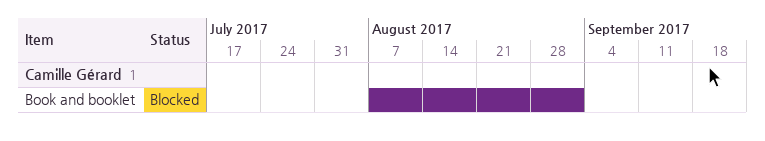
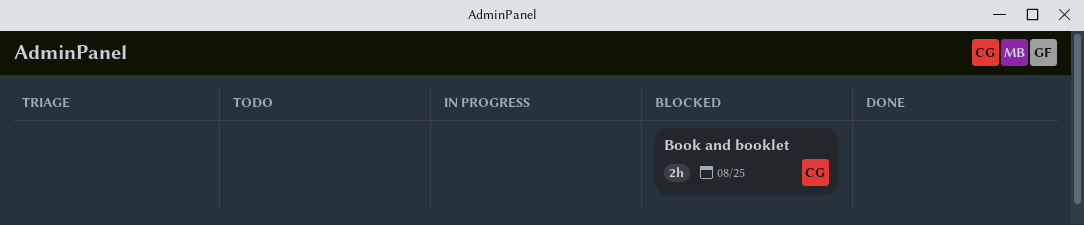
Book and booklet, due: Sep 1 -> Aug 25

